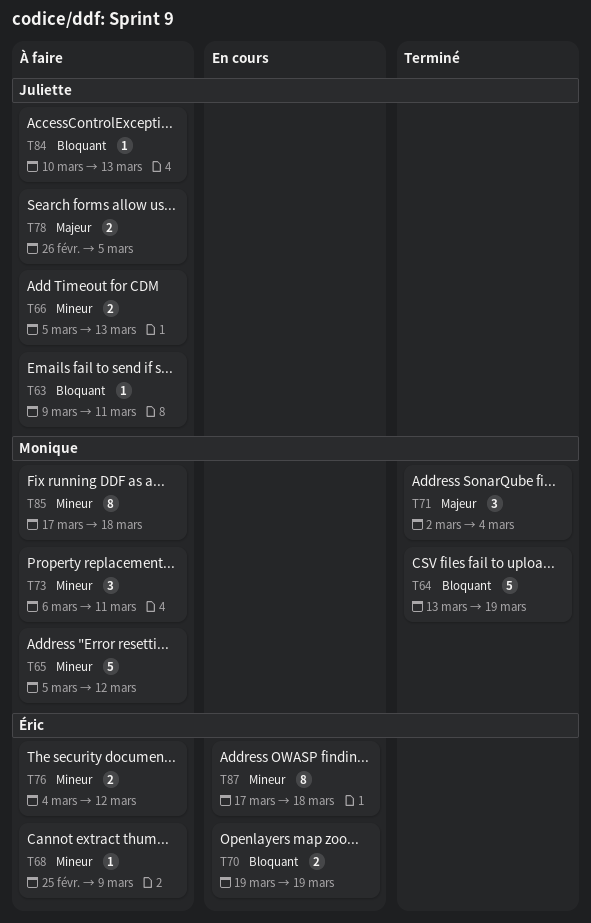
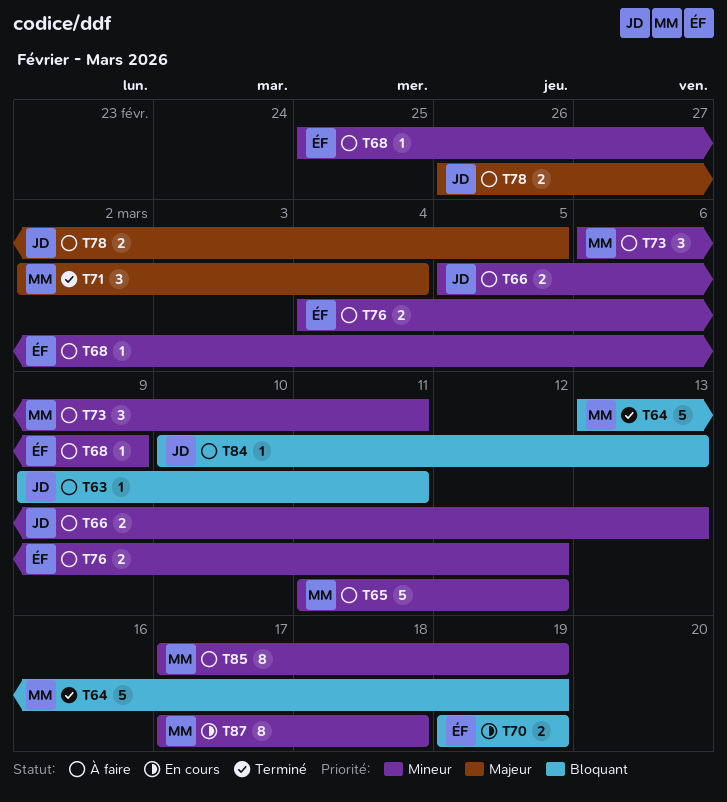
T65, start: Mar 5 -> Mar 11
T85, due: Mar 18 -> Mar 19
T87, owner: Éric -> Monique

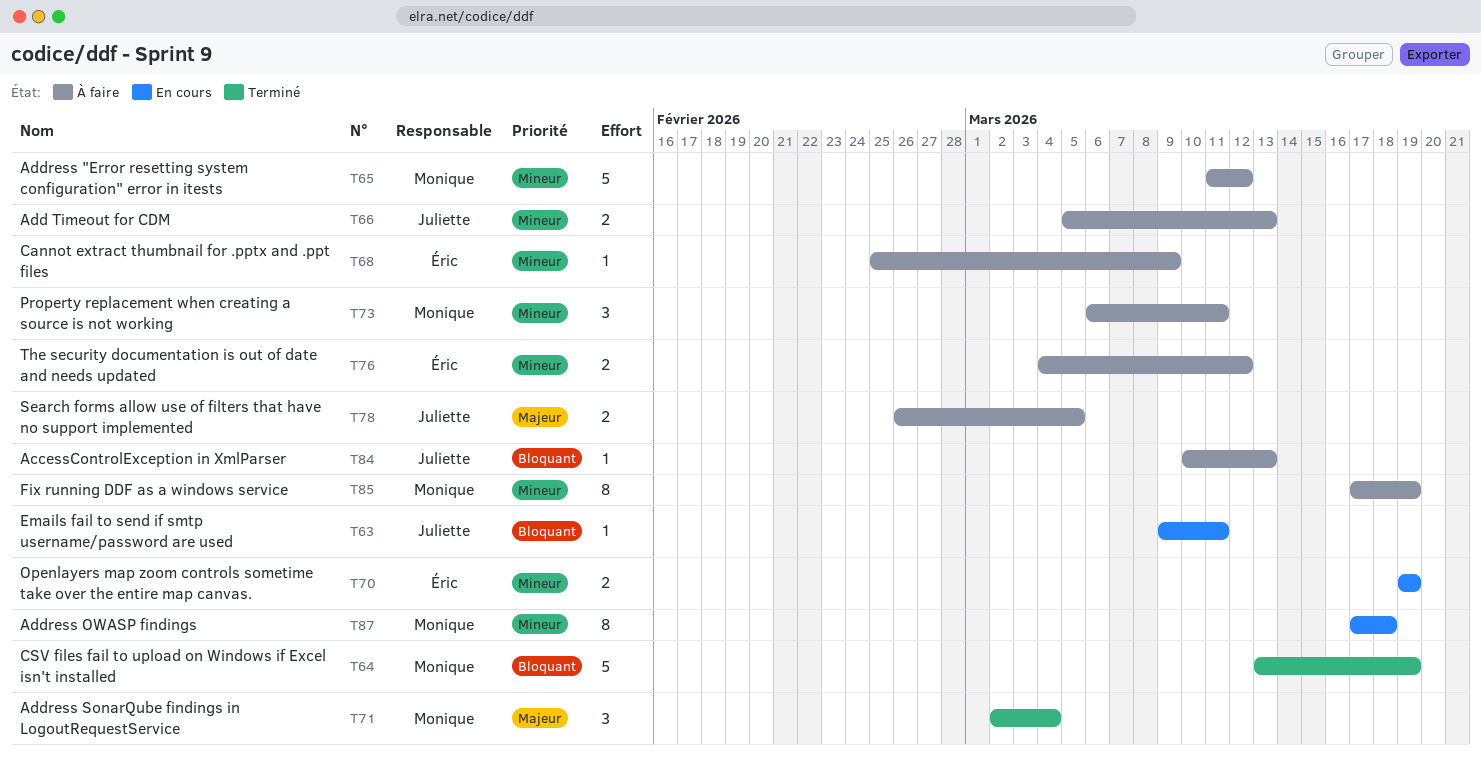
T63, status: À faire -> En cours
T70, priority: Bloquant -> Mineur

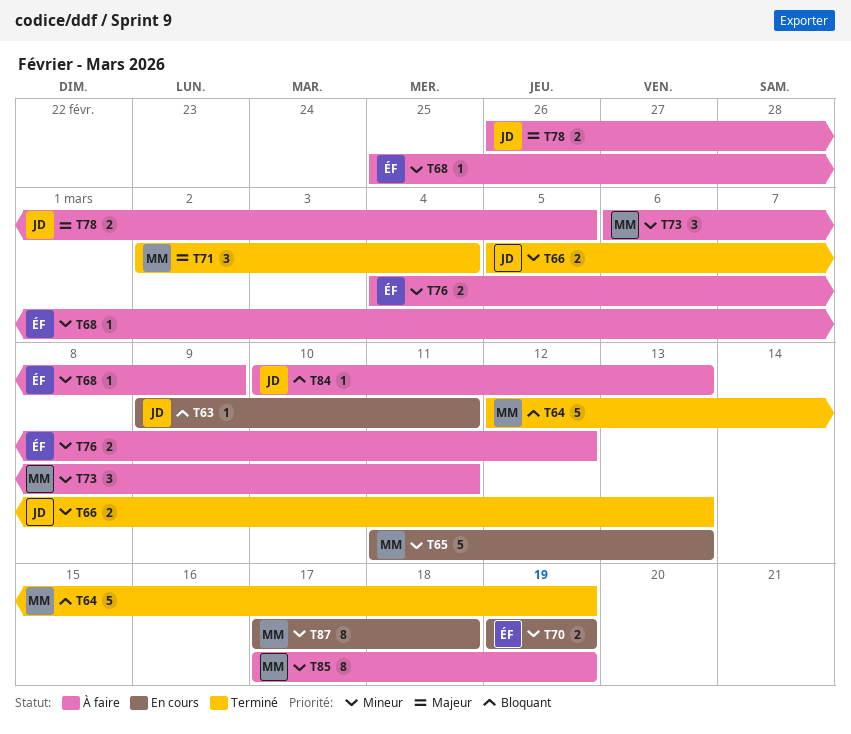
T64, start: Mar 13 -> Mar 12
T65, status: À faire -> En cours
T65, due: Mar 12 -> Mar 13
T66, status: À faire -> Terminé

